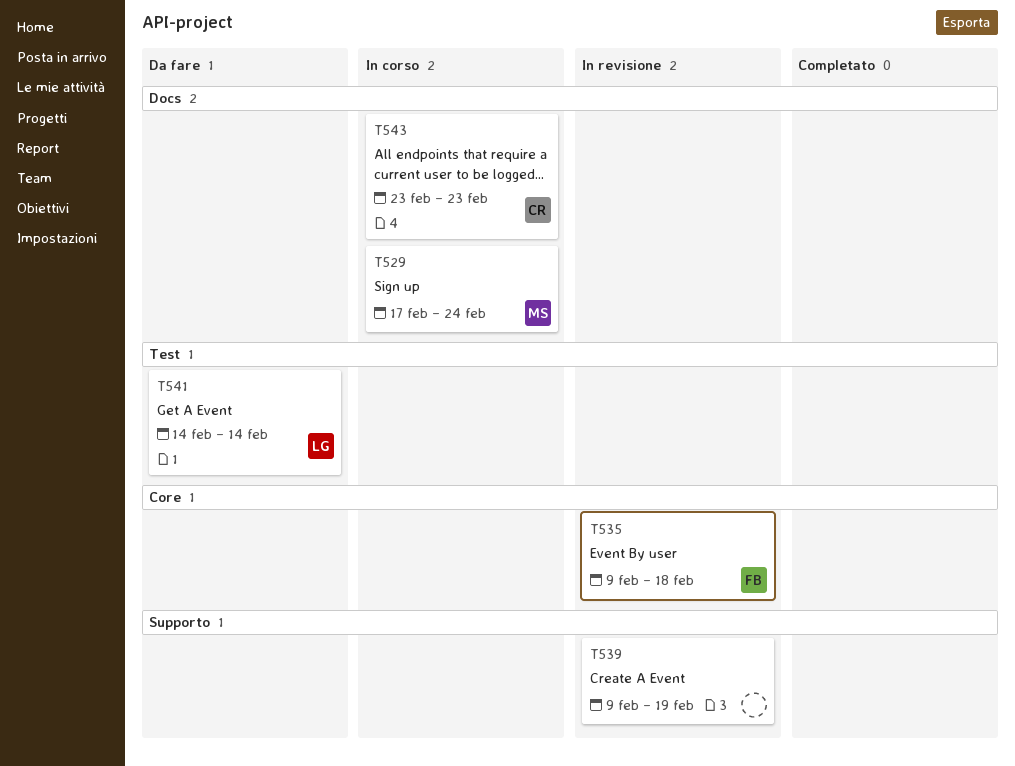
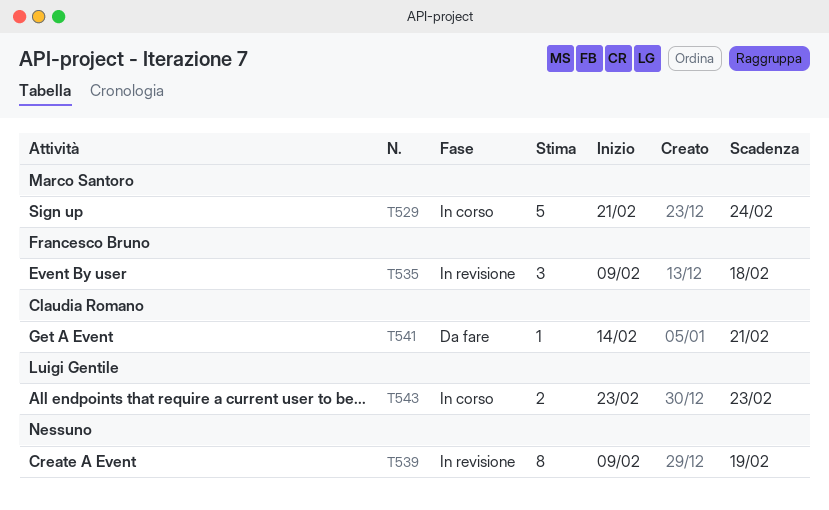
T529, start: Feb 17 -> Feb 21
T541, owner: Luigi Gentile -> Claudia Romano
T541, due: Feb 14 -> Feb 21
T543, owner: Claudia Romano -> Luigi Gentile

